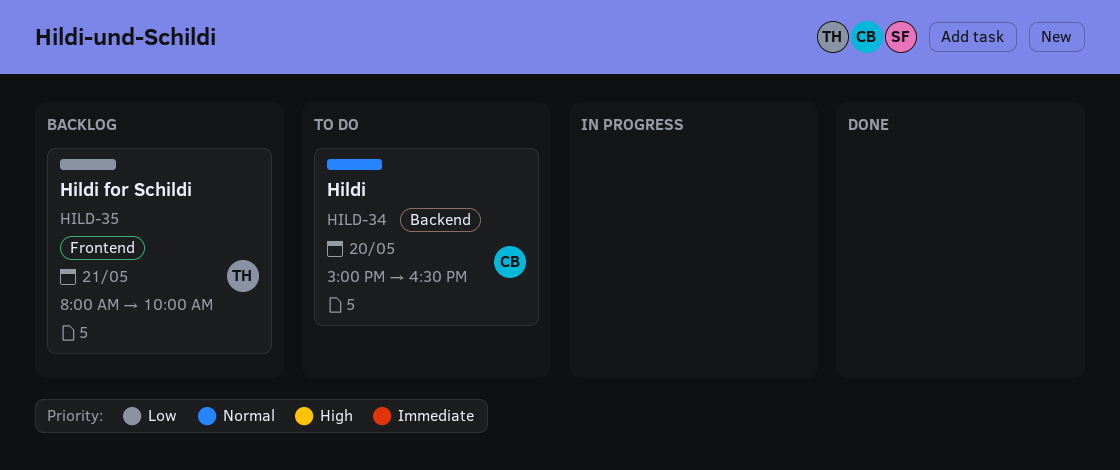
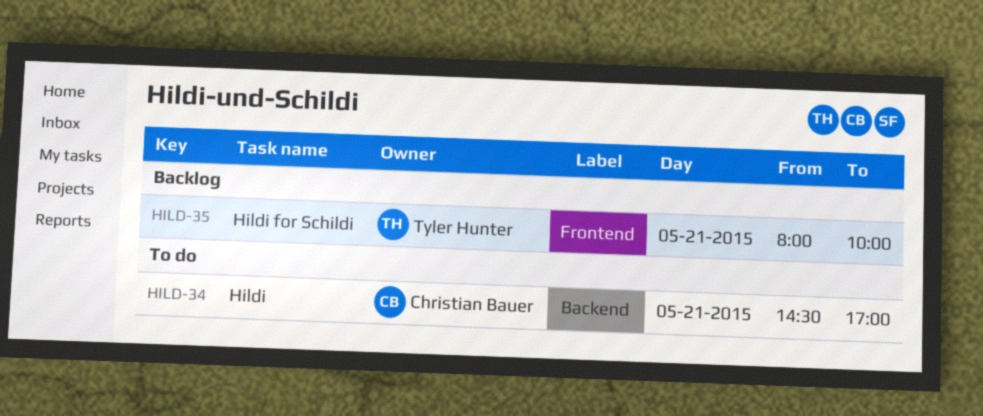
HILD-34, day: May 20 -> May 21
HILD-34, begins: 15:00 -> 14:30
HILD-34, ends: 16:30 -> 17:00

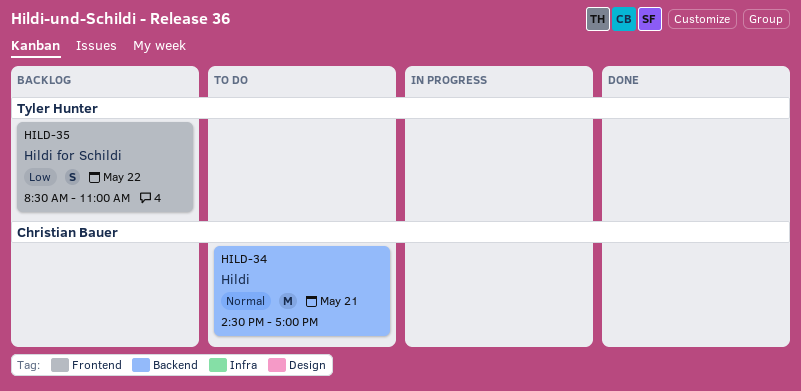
HILD-35, day: May 21 -> May 22
HILD-35, begins: 08:00 -> 08:30
HILD-35, ends: 10:00 -> 11:00

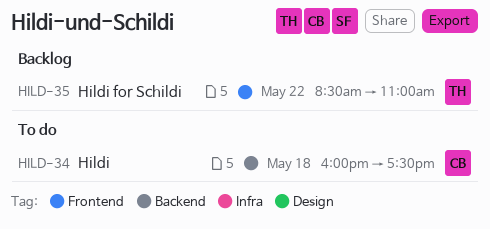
HILD-34, day: May 21 -> May 18
HILD-34, begins: 14:30 -> 16:00
HILD-34, ends: 17:00 -> 17:30

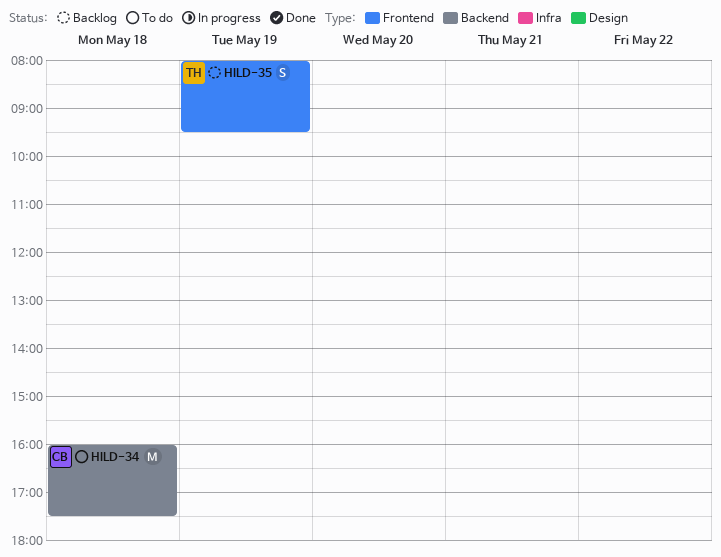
HILD-35, day: May 22 -> May 19
HILD-35, begins: 08:30 -> 08:00
HILD-35, ends: 11:00 -> 09:30

